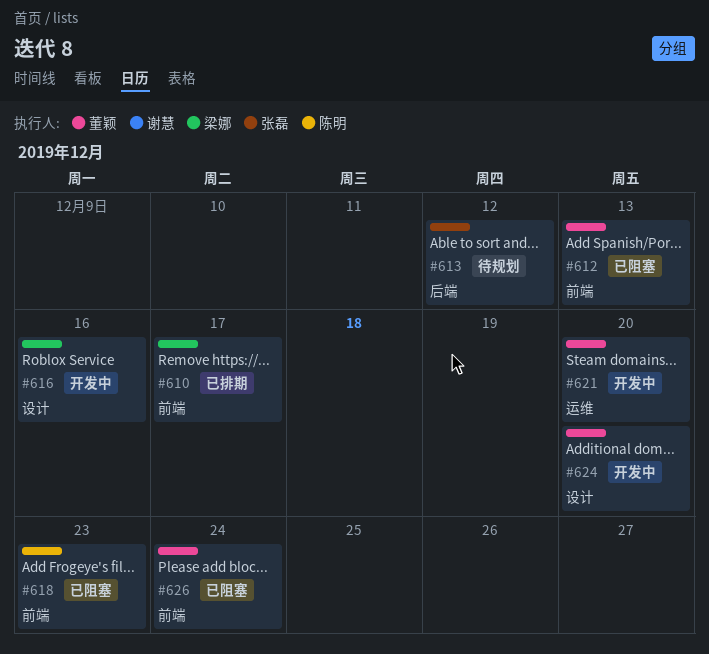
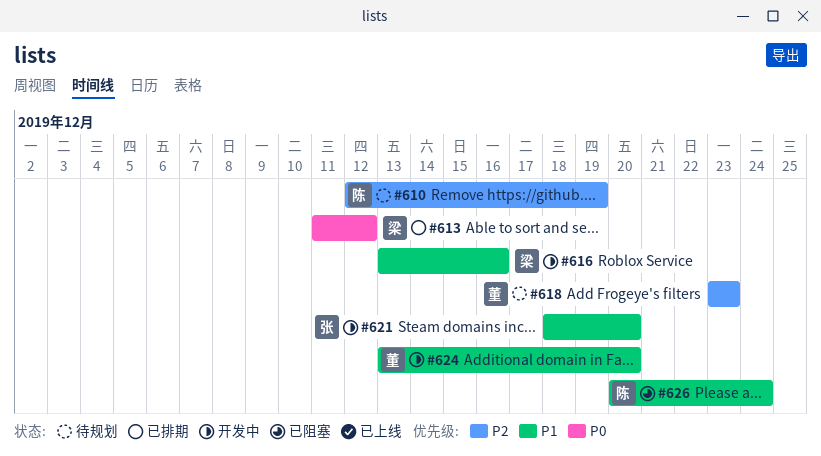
#610, status: 已排期 -> 待规划
#610, owner: 梁娜 -> 陈明
#610, due: Dec 17 -> Dec 19
#612: present -> none
#613, status: 待规划 -> 已排期
#613, owner: 张磊 -> 梁娜
#618, status: 已阻塞 -> 待规划
#618, owner: 陈明 -> 董颖
#621, owner: 董颖 -> 张磊
#626, owner: 董颖 -> 陈明

